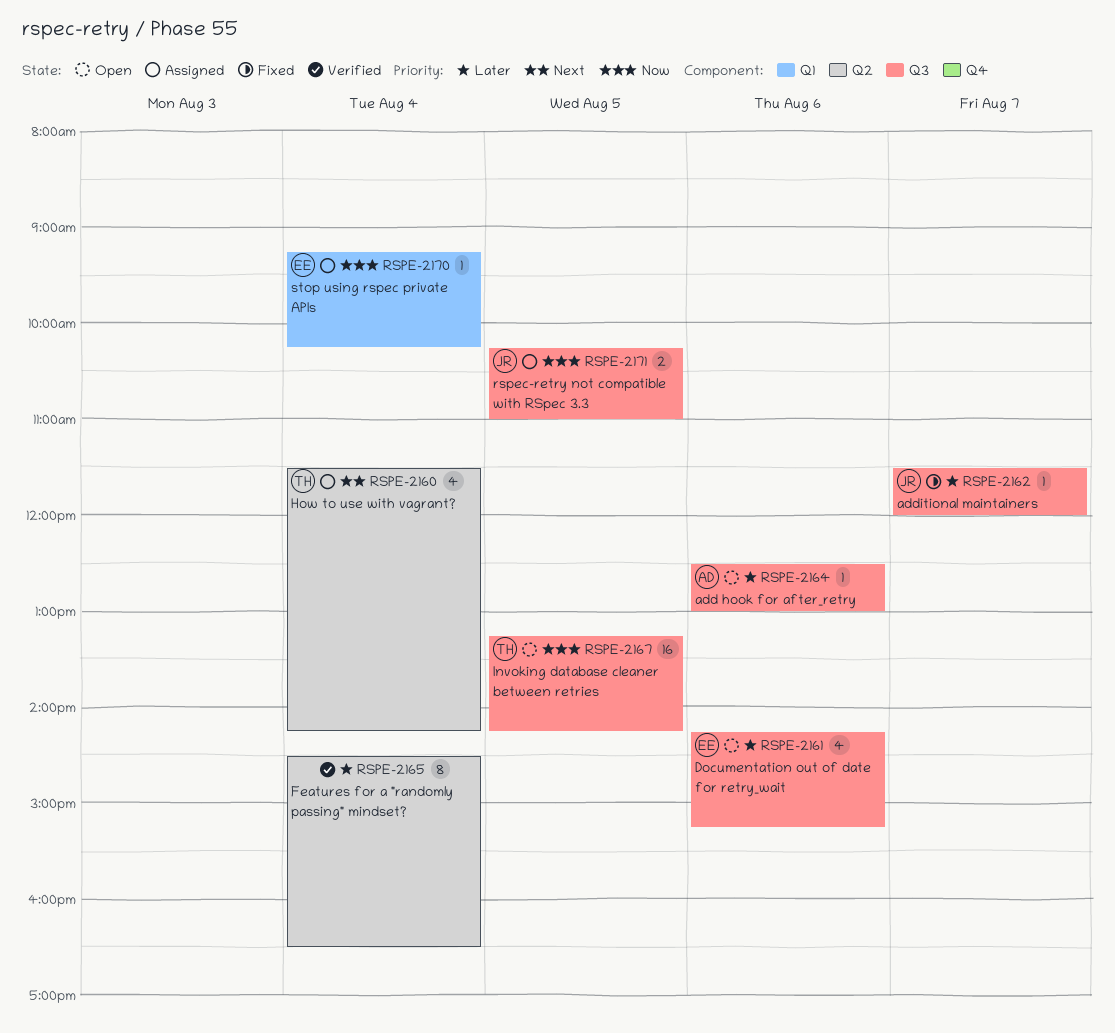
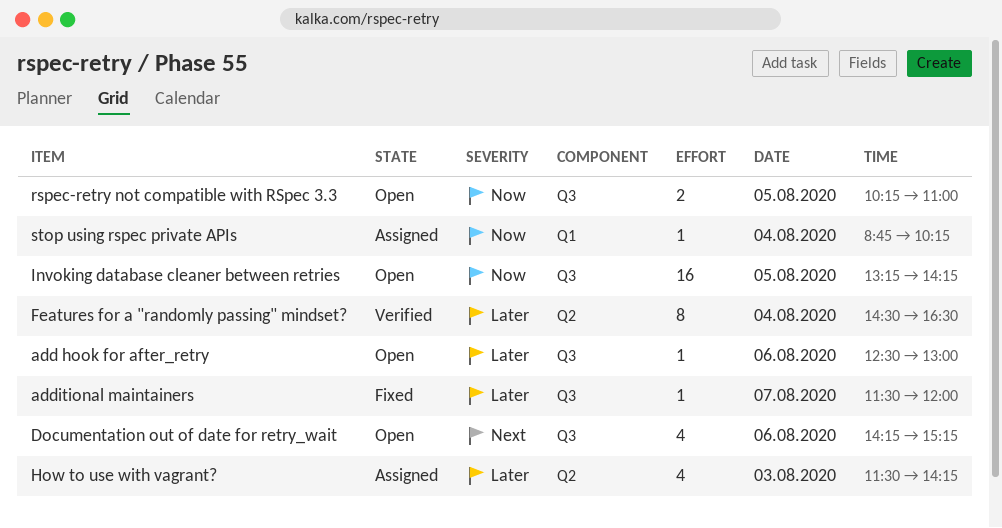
Documentation out of date for retry_wait, priority: Later -> Next
How to use with vagrant?, priority: Next -> Later
How to use with vagrant?, day: Aug 4 -> Aug 3
rspec-retry not compatible with RSpec 3.3, status: Assigned -> Open
stop using rspec private APIs, begins: 09:15 -> 08:45

